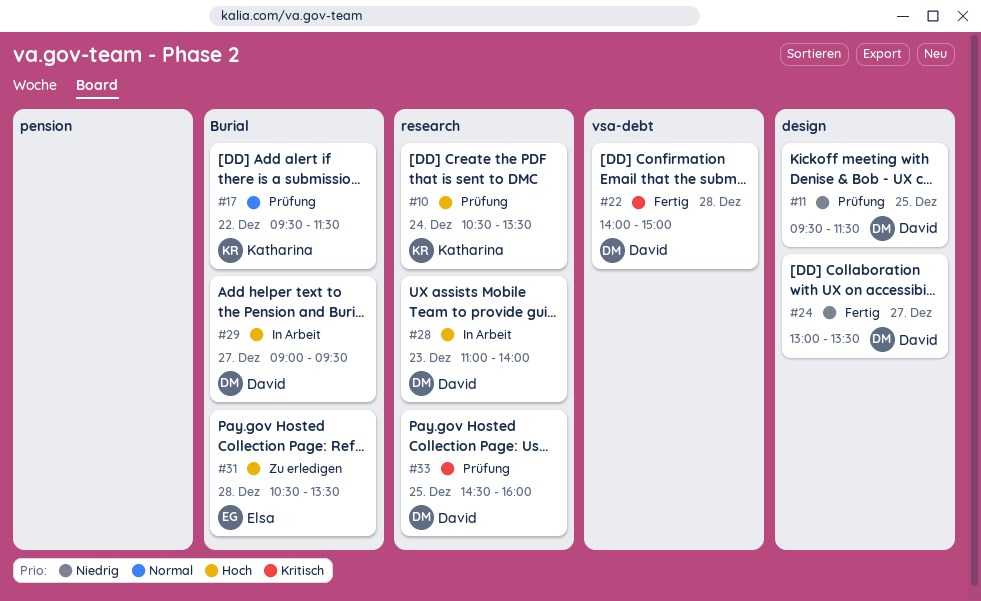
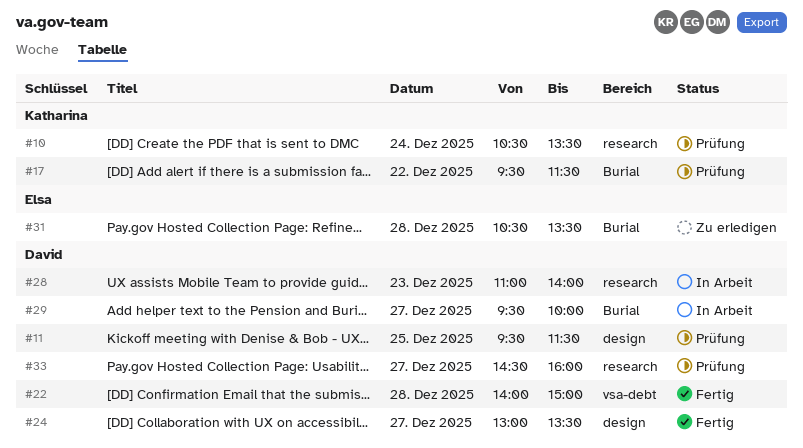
#29, begins: 09:00 -> 09:30
#29, ends: 09:30 -> 10:00
#33, day: Dec 25 -> Dec 27

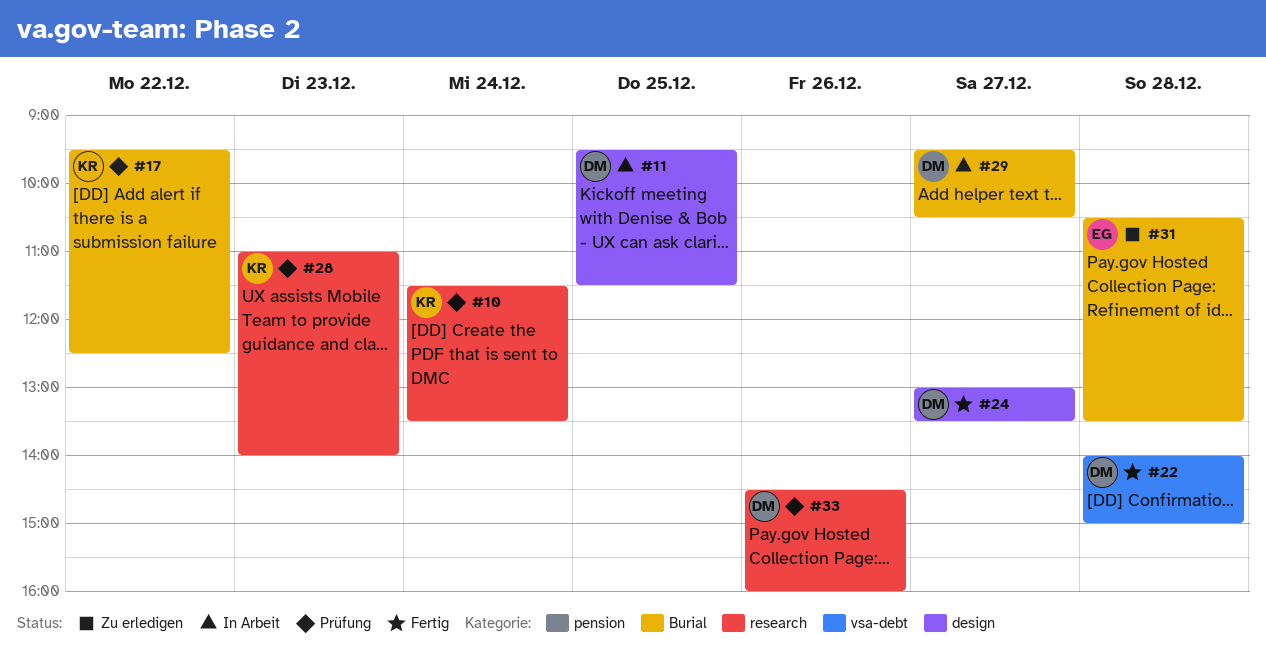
#10, begins: 10:30 -> 11:30
#11, status: Prüfung -> In Arbeit
#17, ends: 11:30 -> 12:30
#28, status: In Arbeit -> Prüfung
#28, owner: David -> Katharina
#29, ends: 10:00 -> 10:30
#33, day: Dec 27 -> Dec 26

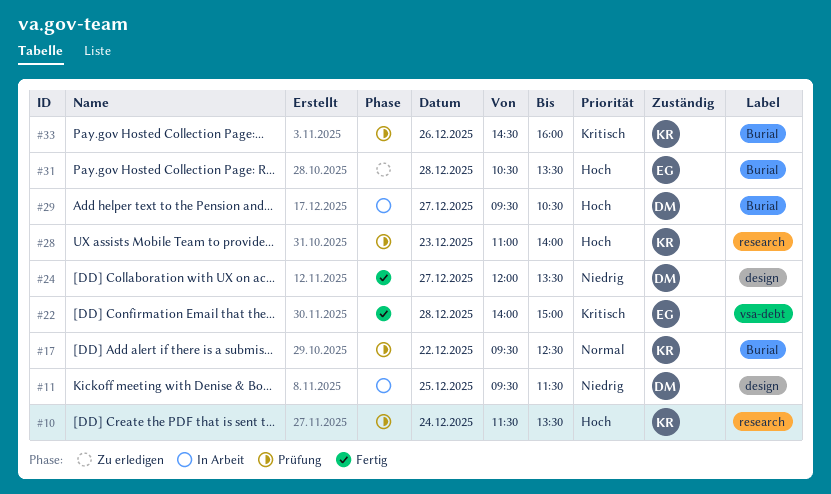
#22, owner: DM -> EG
#24, begins: 13:00 -> 12:00
#33, owner: DM -> KR
#33, label: research -> Burial

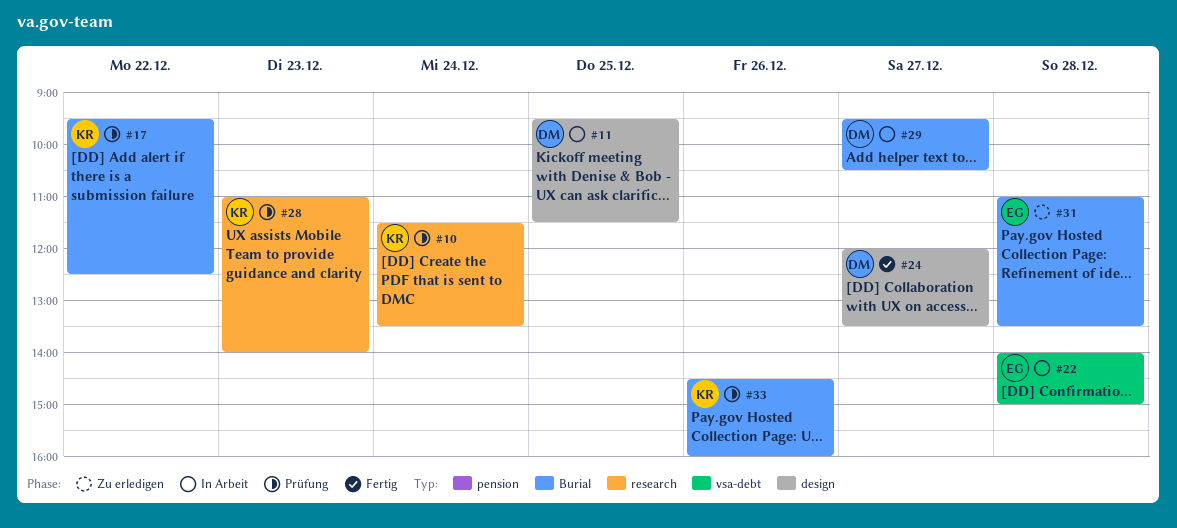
#22, status: Fertig -> In Arbeit
#31, begins: 10:30 -> 11:00

